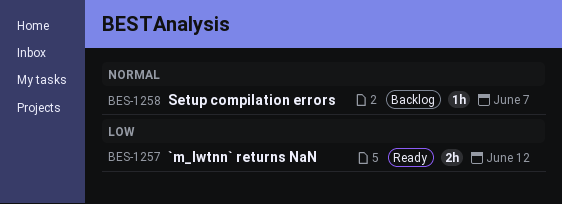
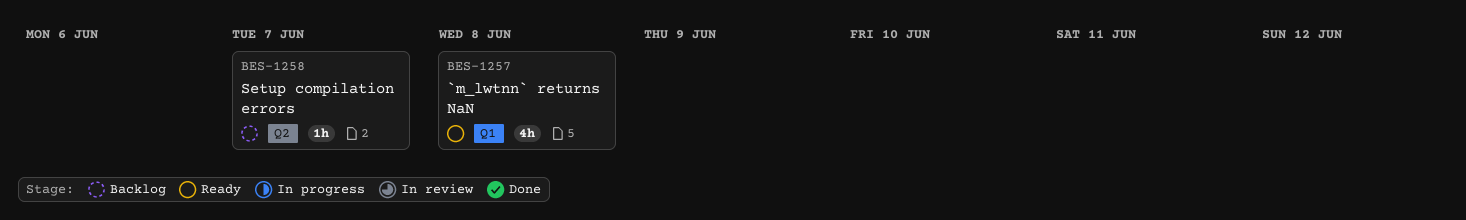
BES-1257, estimate: 2h -> 4h
BES-1257, due: Jun 12 -> Jun 8

